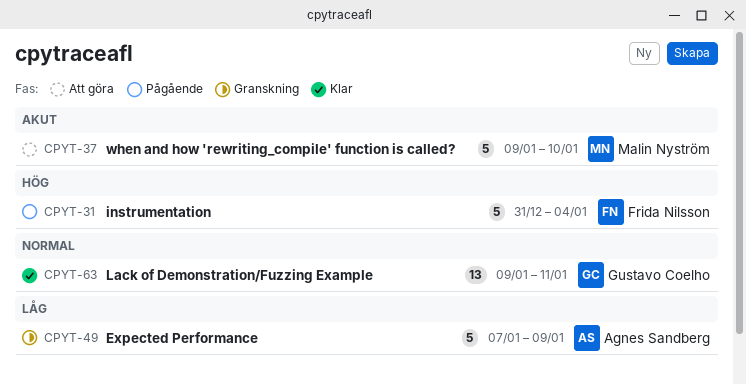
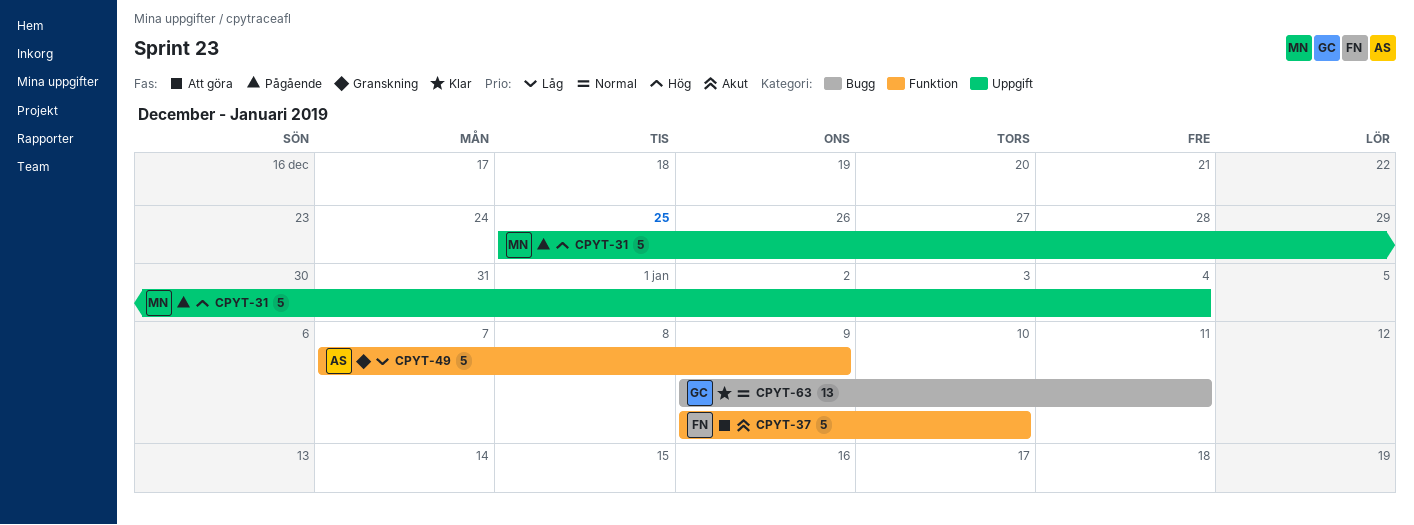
CPYT-31, owner: Frida Nilsson -> Malin Nyström
CPYT-31, start: Dec 31 -> Dec 25
CPYT-37, owner: Malin Nyström -> Frida Nilsson

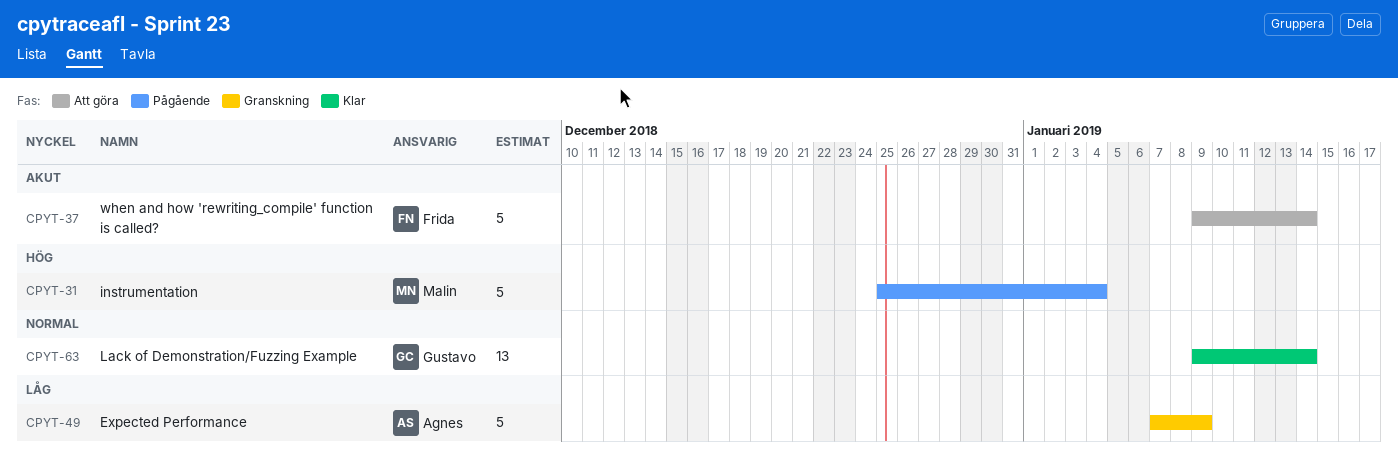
CPYT-37, due: Jan 10 -> Jan 14
CPYT-63, due: Jan 11 -> Jan 14

